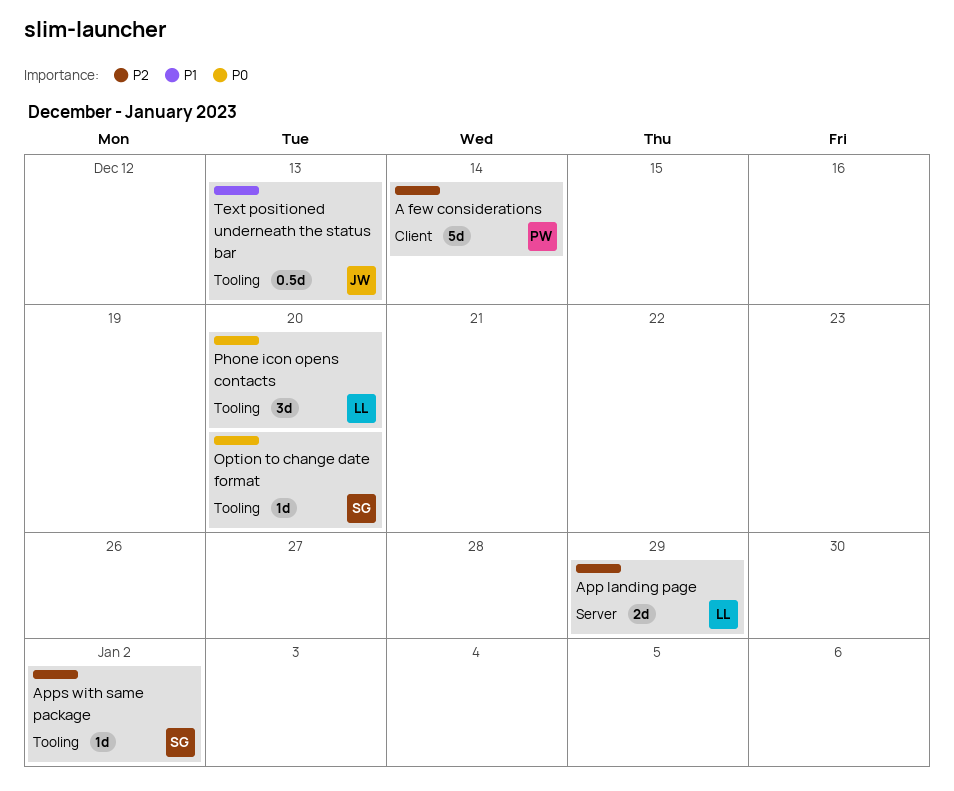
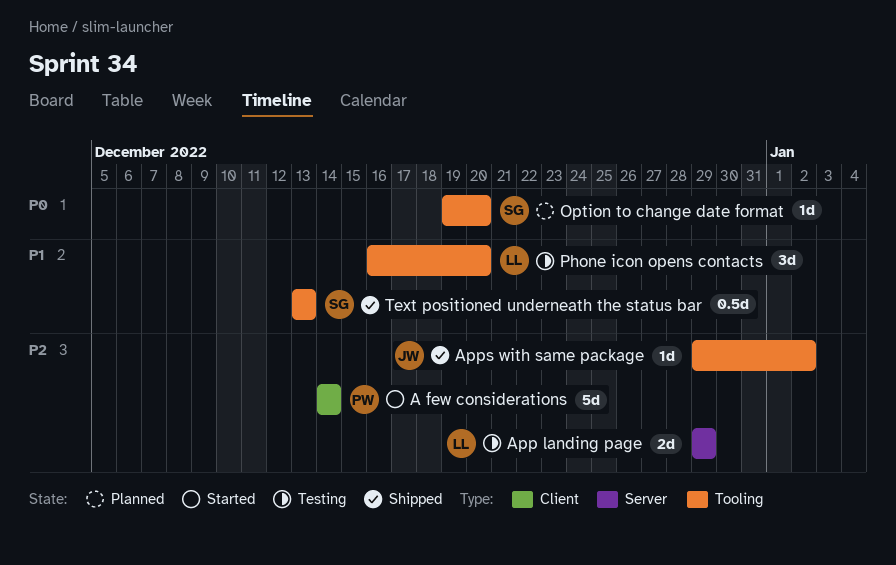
Apps with same package, owner: SG -> JW
Phone icon opens contacts, priority: P0 -> P1
Text positioned underneath the status bar, owner: JW -> SG

